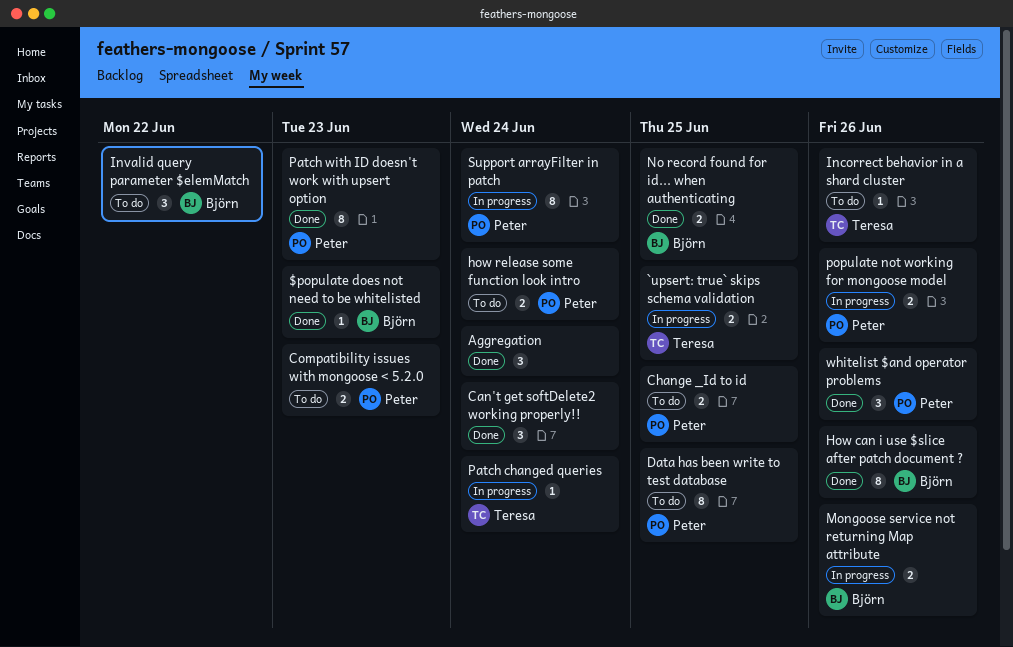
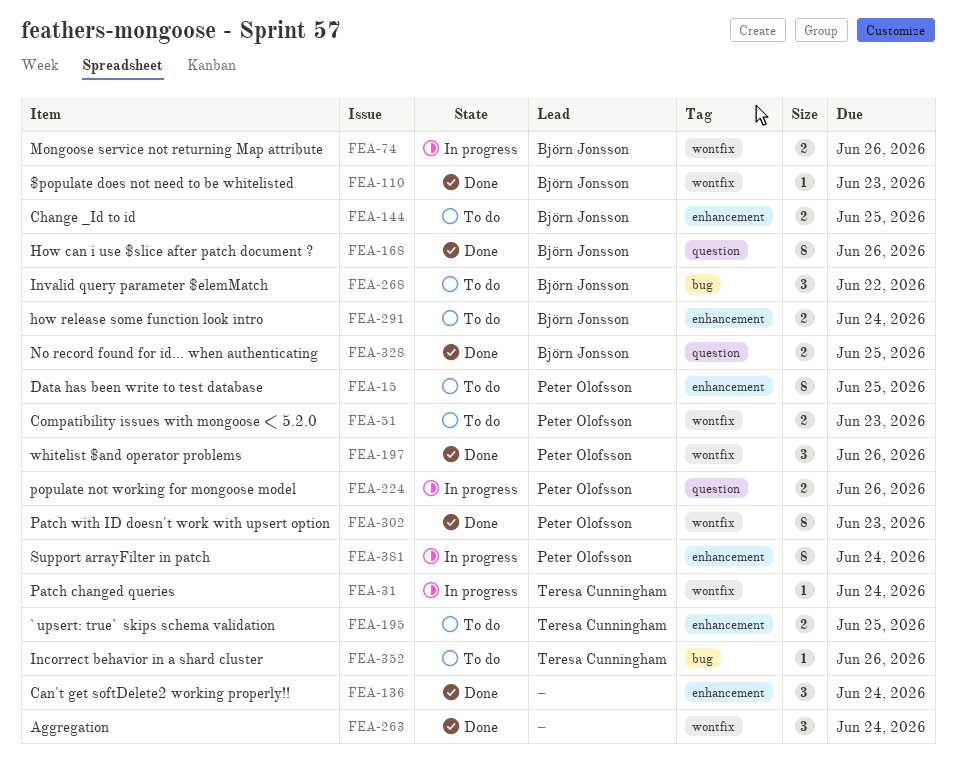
`upsert: true` skips schema validation, status: In progress -> To do
Change _Id to id, owner: Peter Olofsson -> Björn Jonsson
how release some function look intro, owner: Peter Olofsson -> Björn Jonsson

